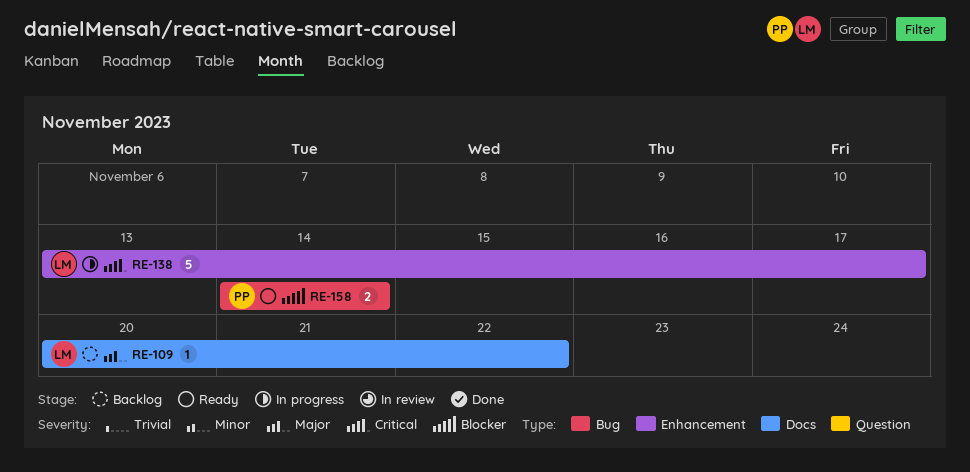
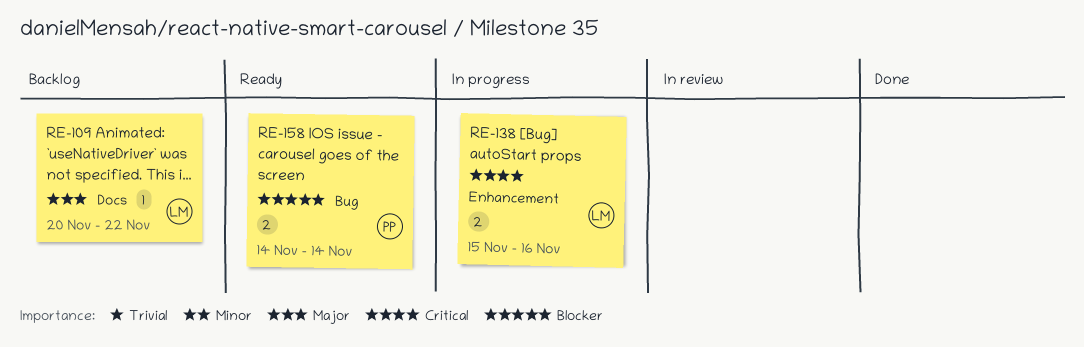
RE-138, estimate: 5 -> 2
RE-138, start: Nov 13 -> Nov 15
RE-138, due: Nov 17 -> Nov 16

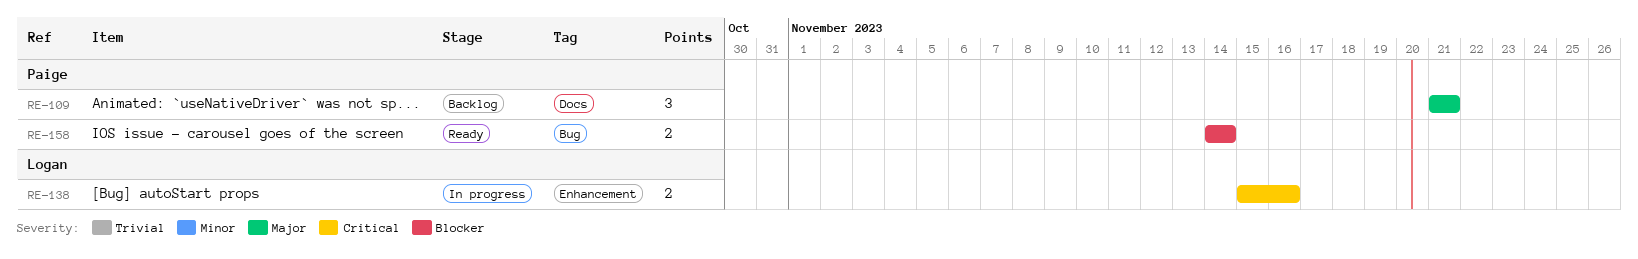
RE-109, owner: Logan -> Paige
RE-109, estimate: 1 -> 3
RE-109, start: Nov 20 -> Nov 21
RE-109, due: Nov 22 -> Nov 21

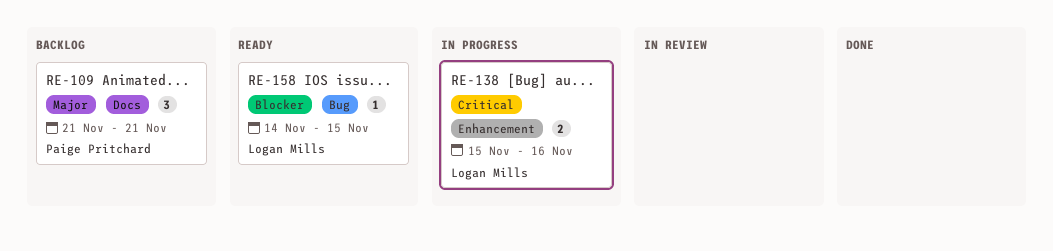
RE-158, owner: Paige Pritchard -> Logan Mills
RE-158, estimate: 2 -> 1
RE-158, due: Nov 14 -> Nov 15

